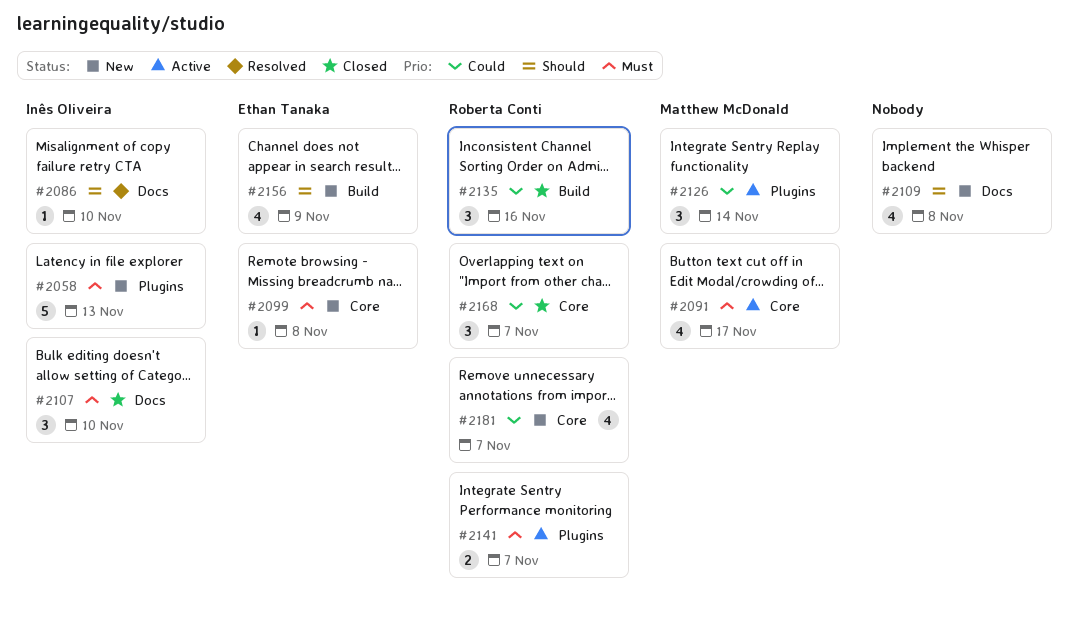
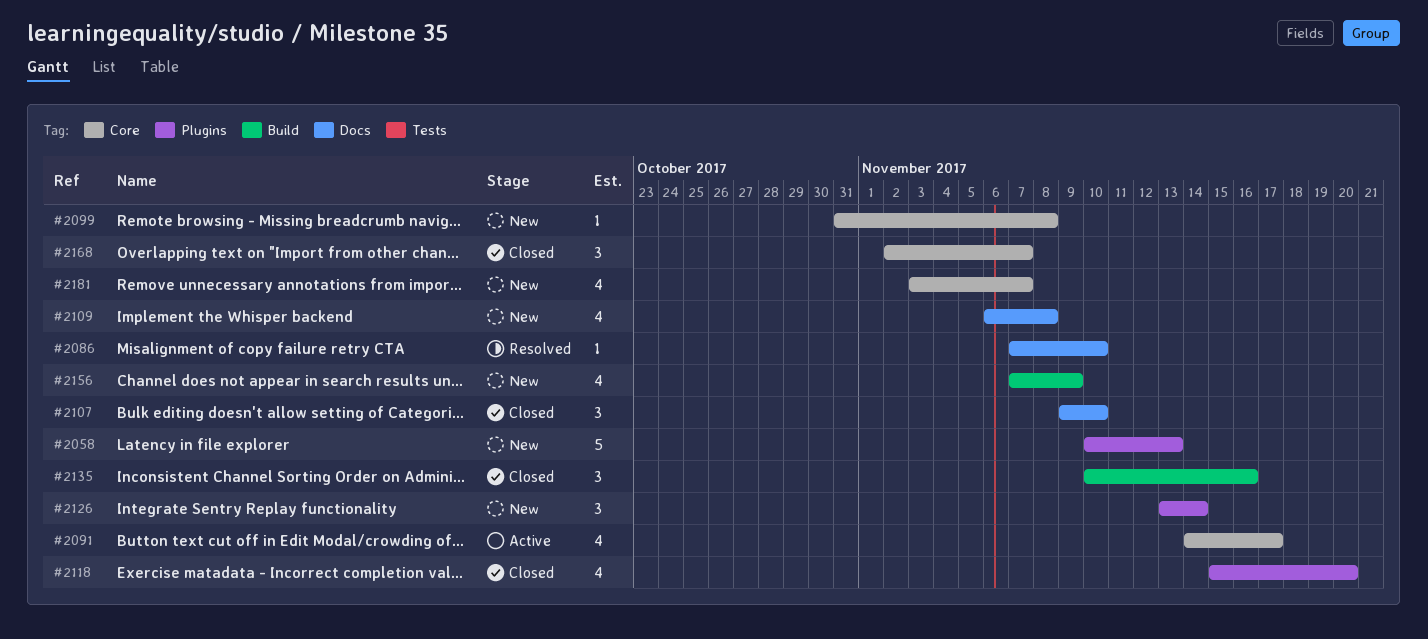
#2118: none -> present
#2126, status: Active -> New
#2141: present -> none

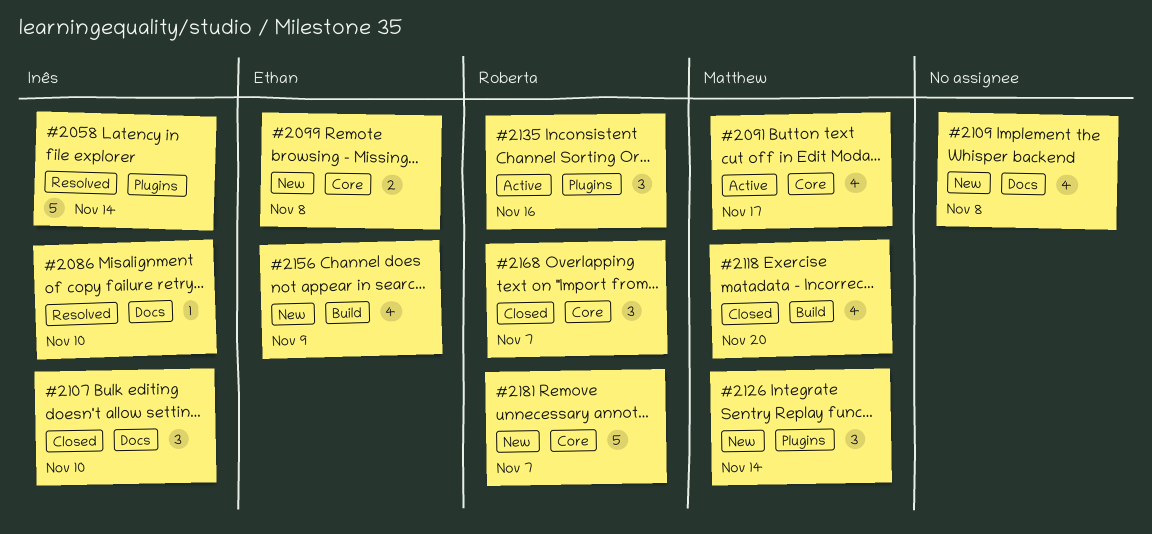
#2058, status: New -> Resolved
#2058, due: Nov 13 -> Nov 14
#2099, estimate: 1 -> 2
#2118, label: Plugins -> Build
#2135, status: Closed -> Active
#2135, label: Build -> Plugins
#2181, estimate: 4 -> 5

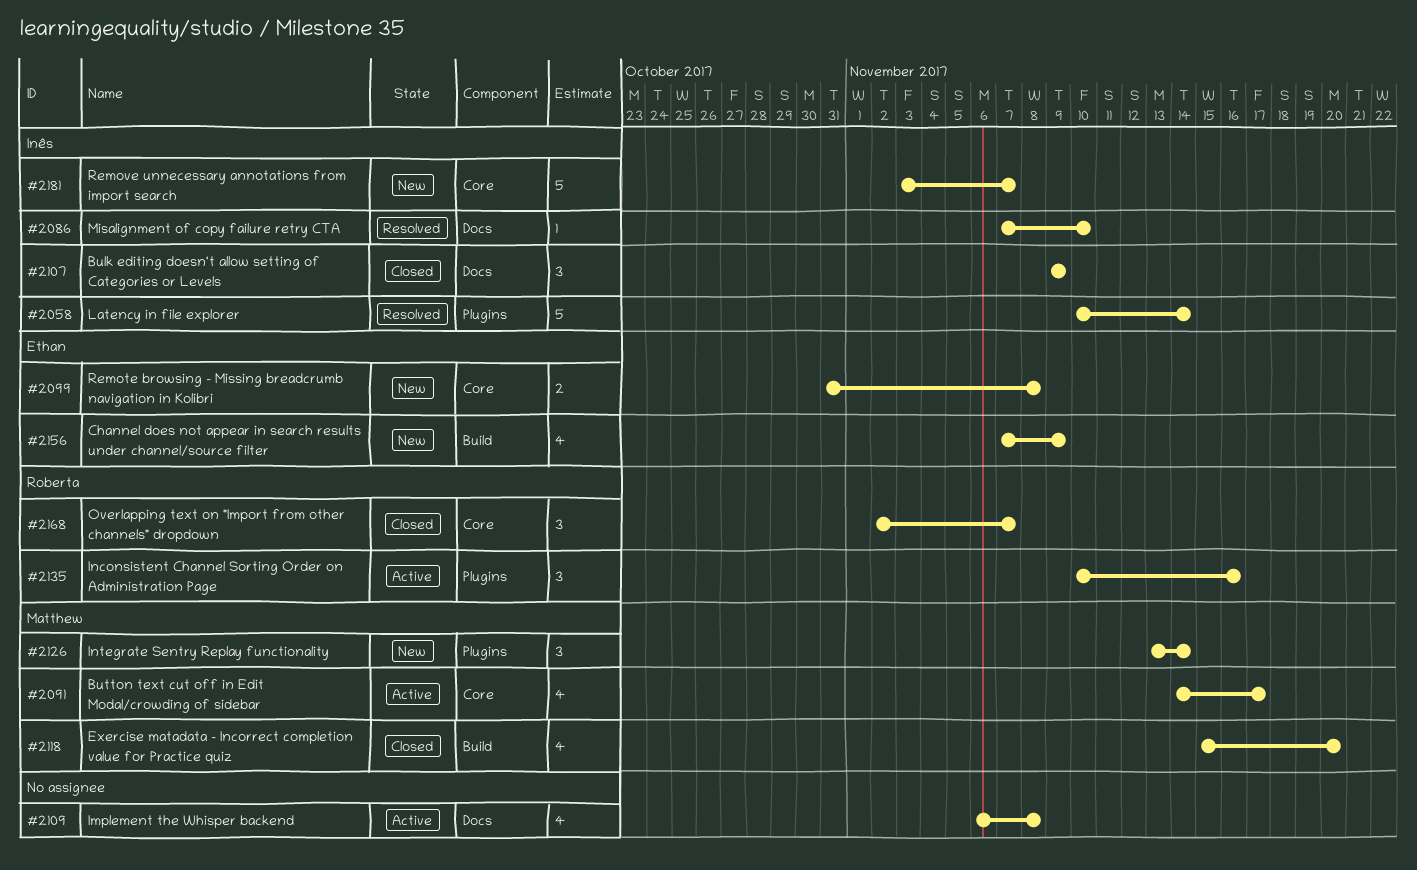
#2107, due: Nov 10 -> Nov 9
#2109, status: New -> Active
#2181, owner: Roberta -> Inês

